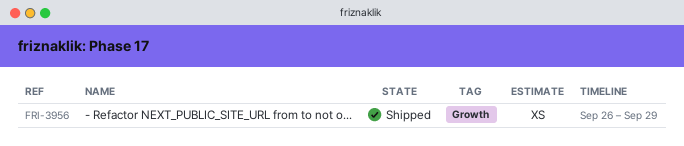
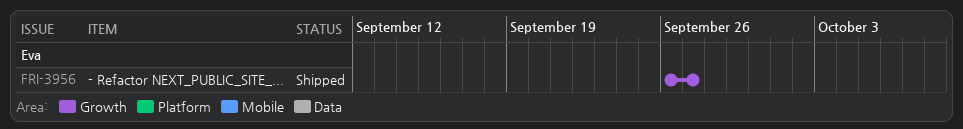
FRI-3956, due: Sep 29 -> Sep 27

